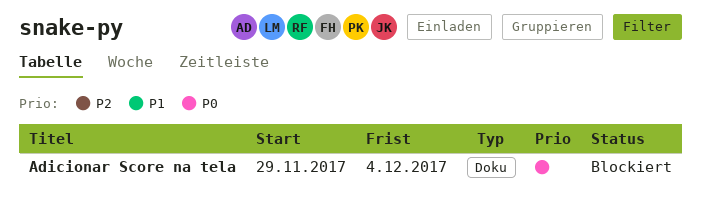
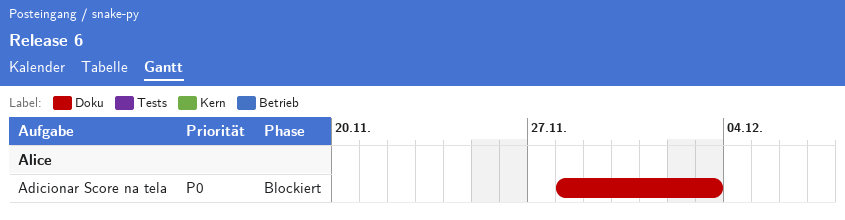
Adicionar Score na tela, start: Nov 29 -> Nov 28
Adicionar Score na tela, due: Dec 4 -> Dec 3

